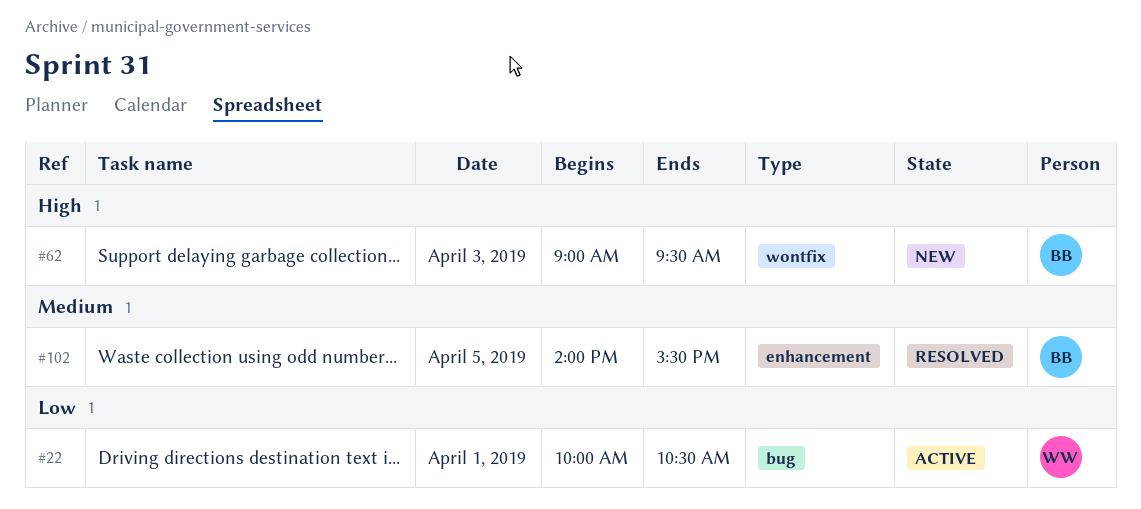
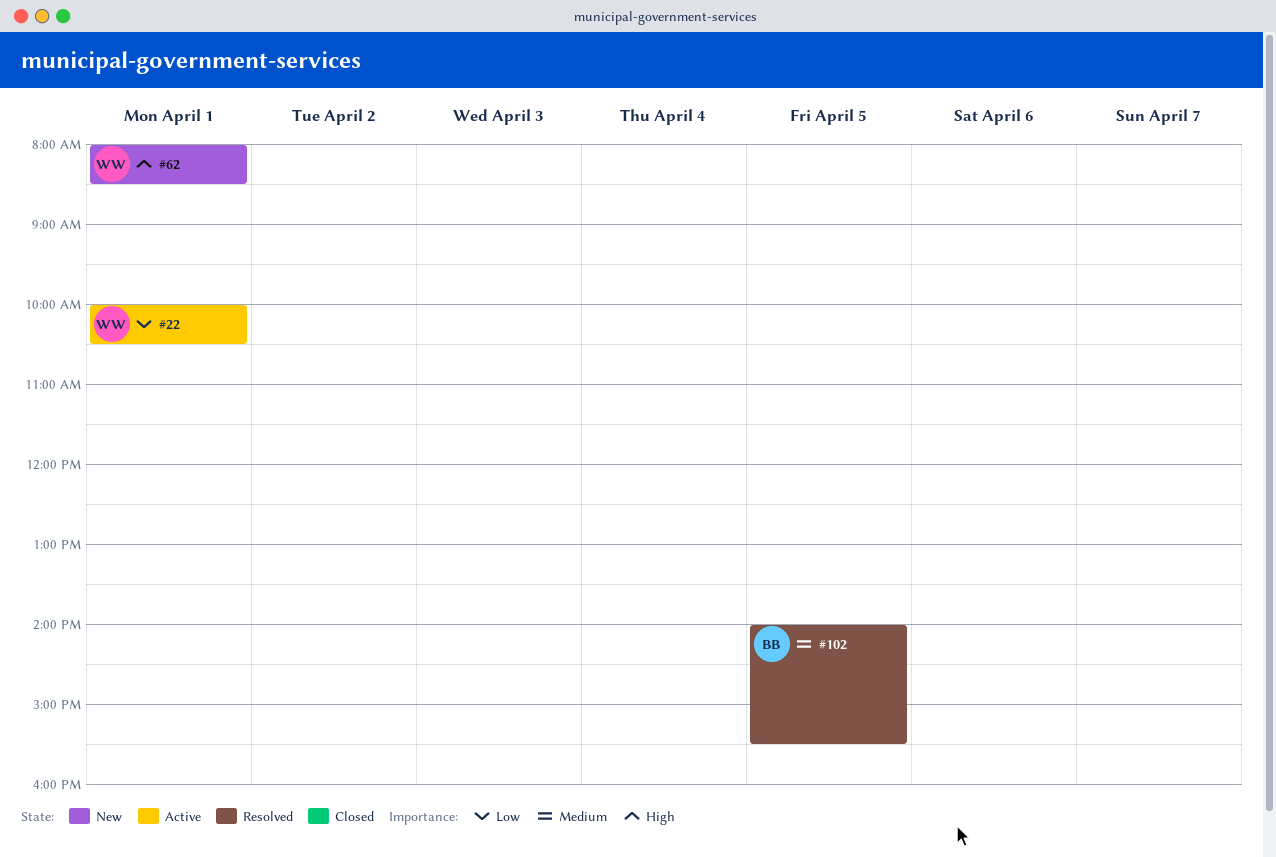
#62, owner: BB -> WW
#62, day: Apr 3 -> Apr 1
#62, begins: 09:00 -> 08:00
#62, ends: 09:30 -> 08:30

